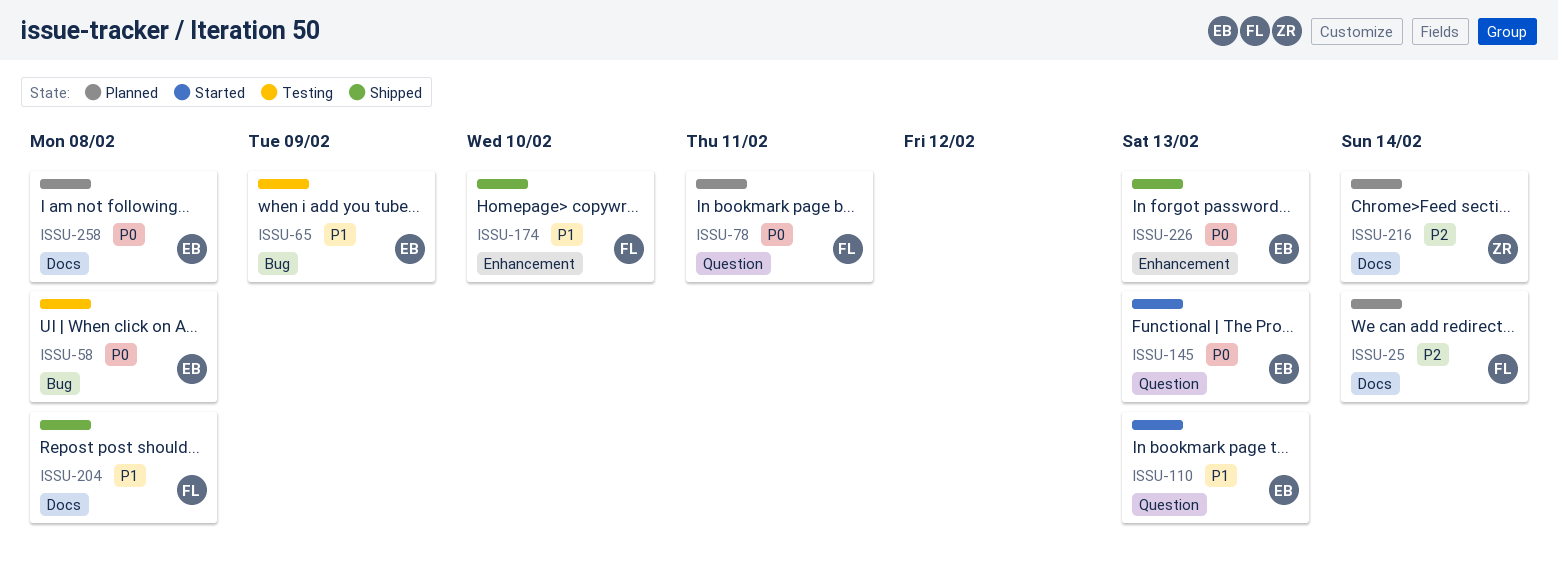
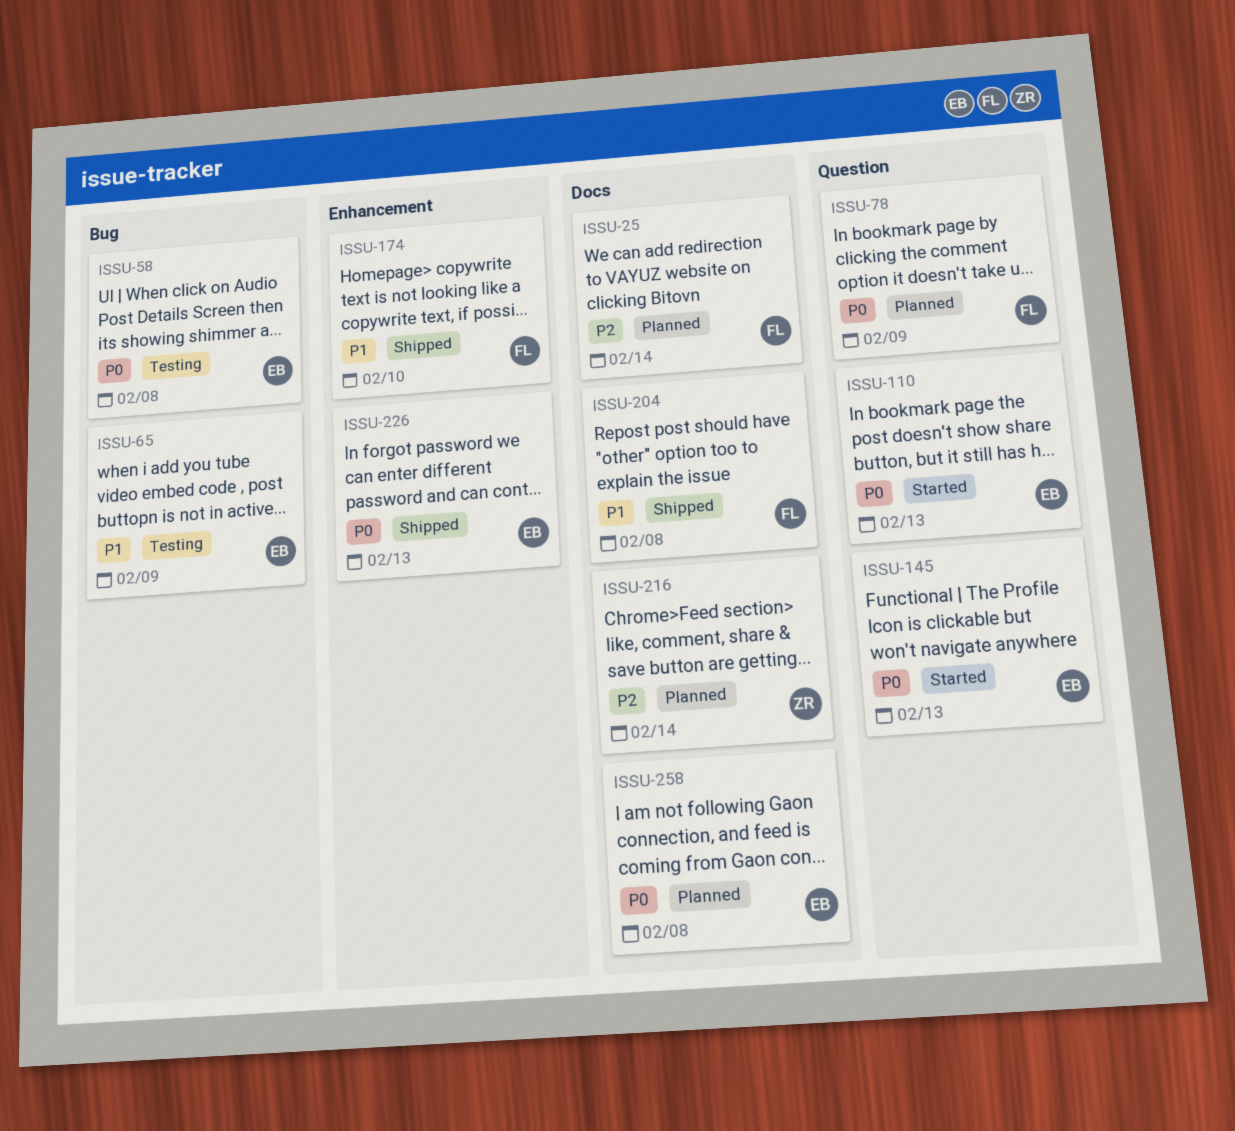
ISSU-78, due: Feb 11 -> Feb 9
ISSU-110, priority: P1 -> P0

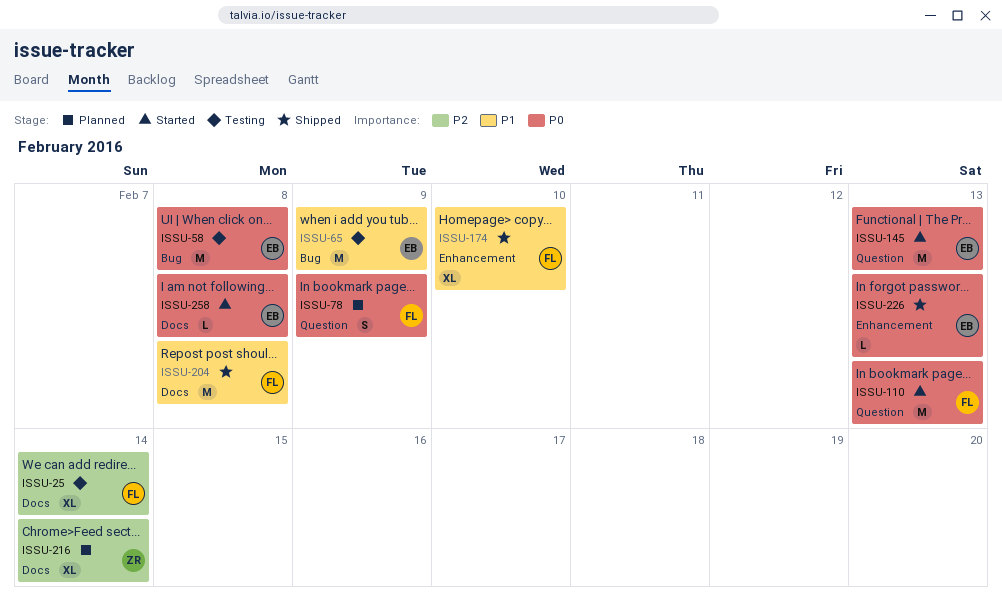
ISSU-25, status: Planned -> Testing
ISSU-110, owner: EB -> FL
ISSU-258, status: Planned -> Started

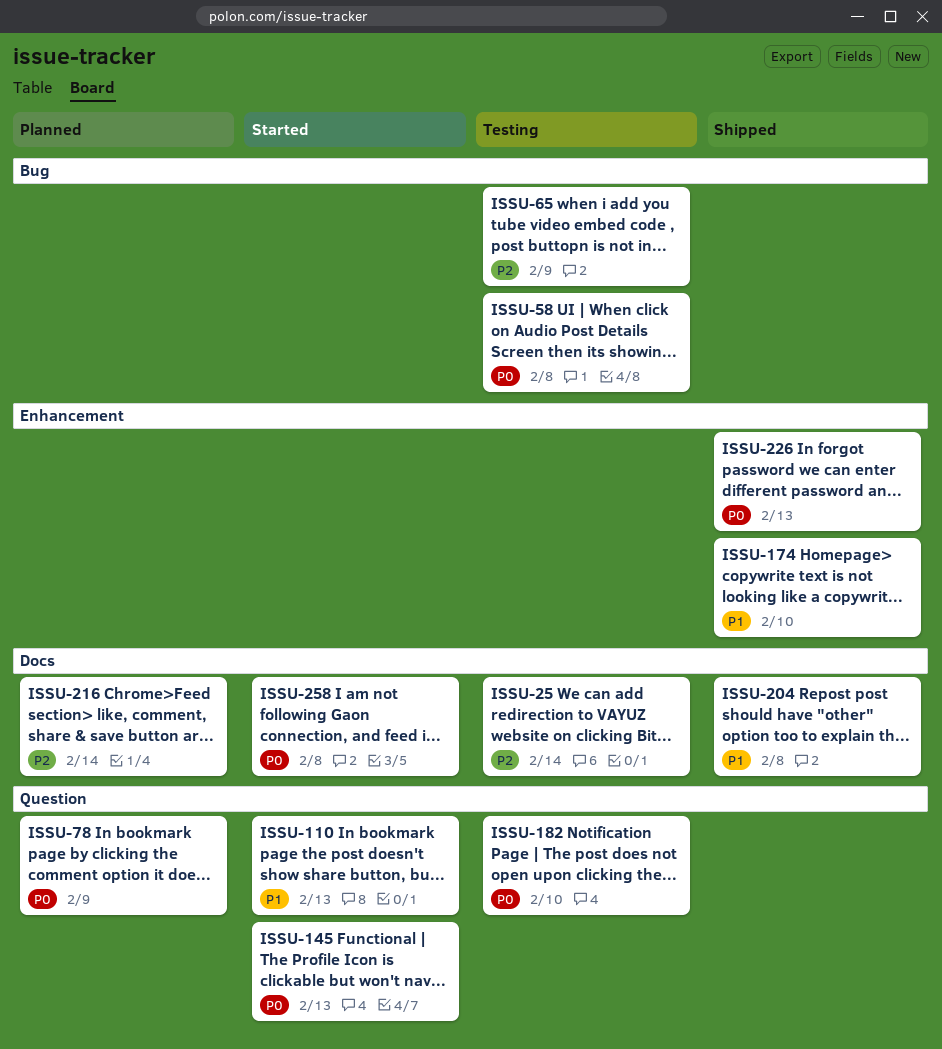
ISSU-65, priority: P1 -> P2
ISSU-110, priority: P0 -> P1
ISSU-182: none -> present

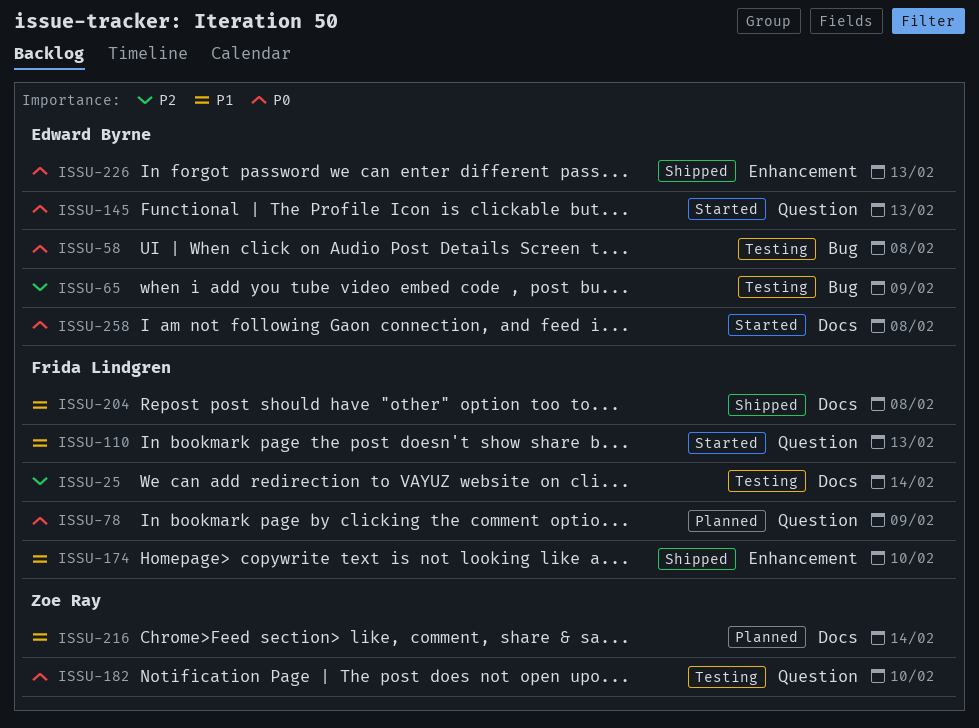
ISSU-216, priority: P2 -> P1

